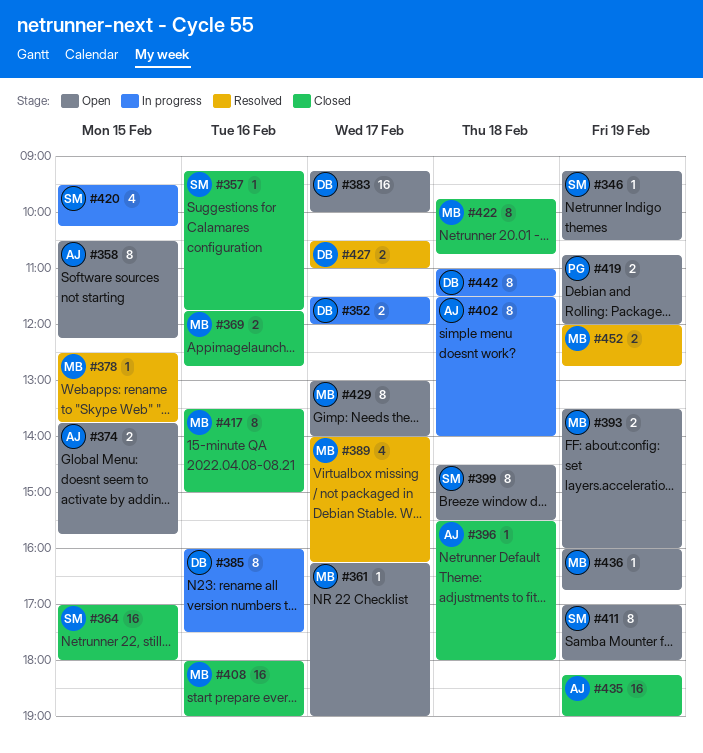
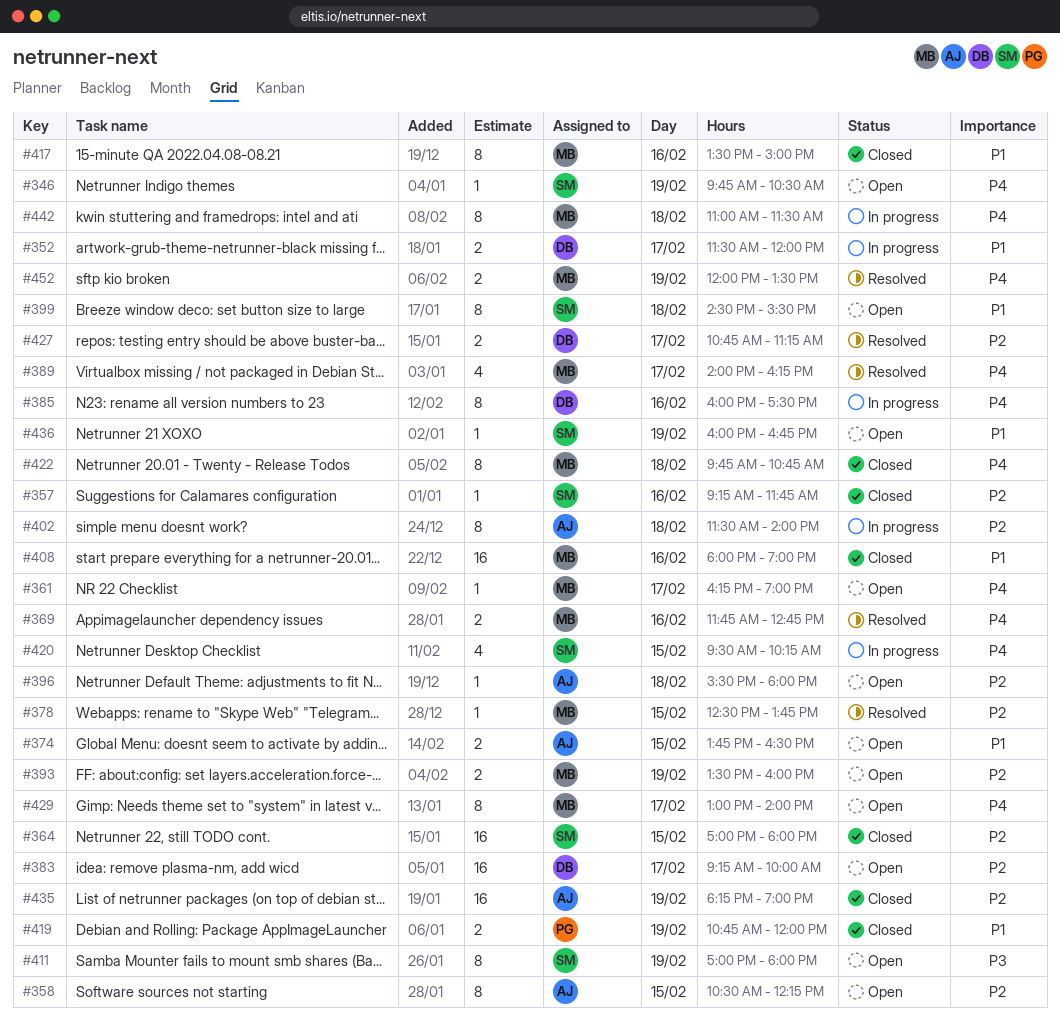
#346, begins: 09:15 -> 09:45
#369, status: Closed -> Resolved
#374, ends: 15:45 -> 16:30
#396, status: Closed -> Open
#419, status: Open -> Closed
#427, begins: 10:30 -> 10:45
#427, ends: 11:00 -> 11:15
#436, owner: MB -> SM
#442, owner: DB -> MB
#452, ends: 12:45 -> 13:30

